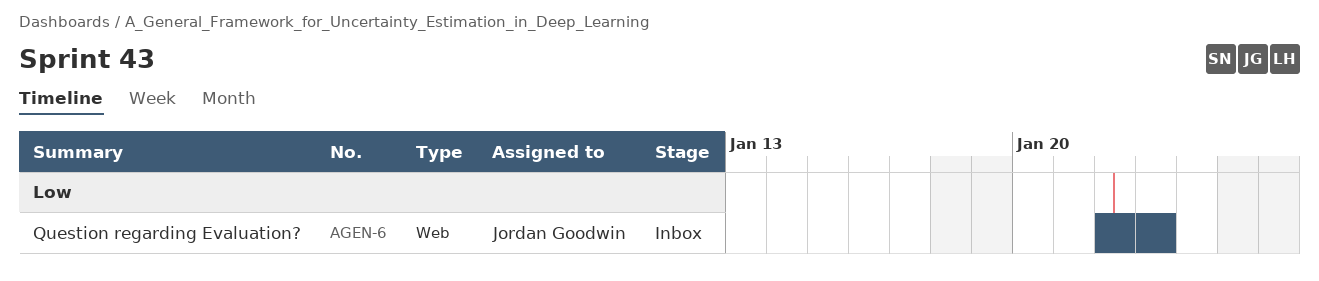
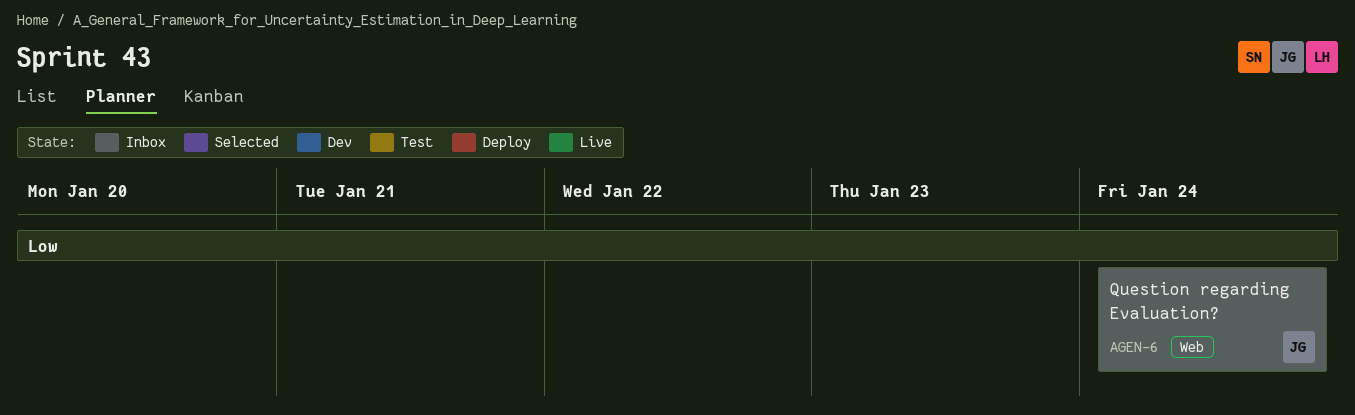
AGEN-6, due: Jan 23 -> Jan 24

